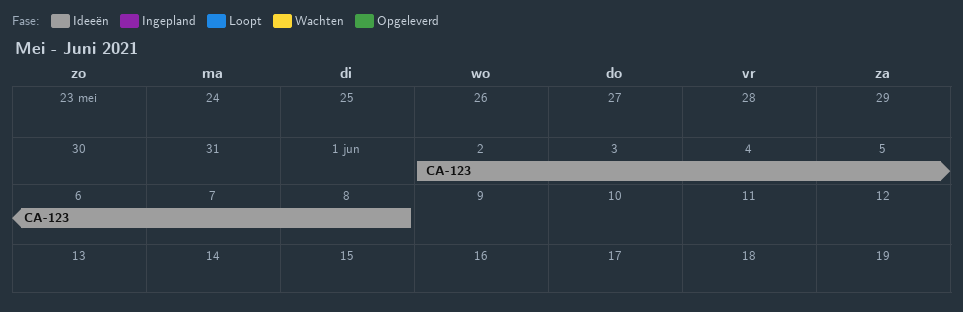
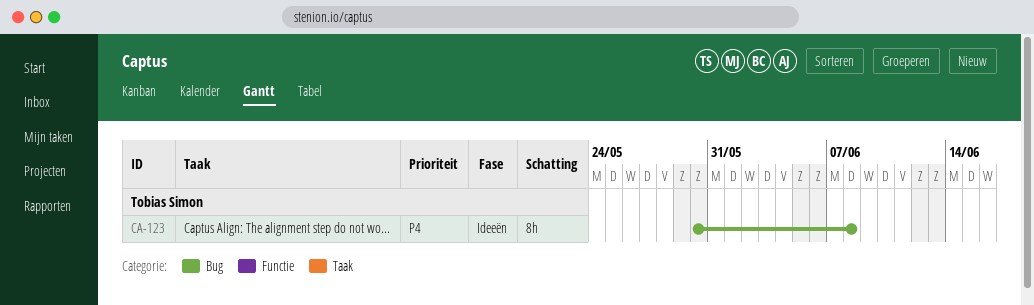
CA-123, start: Jun 2 -> May 30

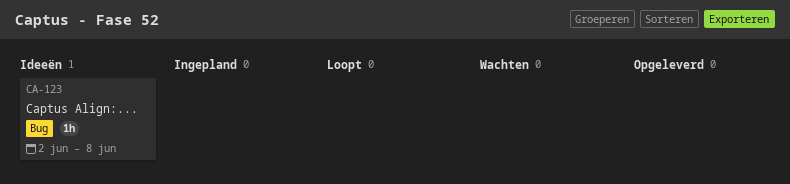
CA-123, estimate: 8h -> 1h
CA-123, start: May 30 -> Jun 2

